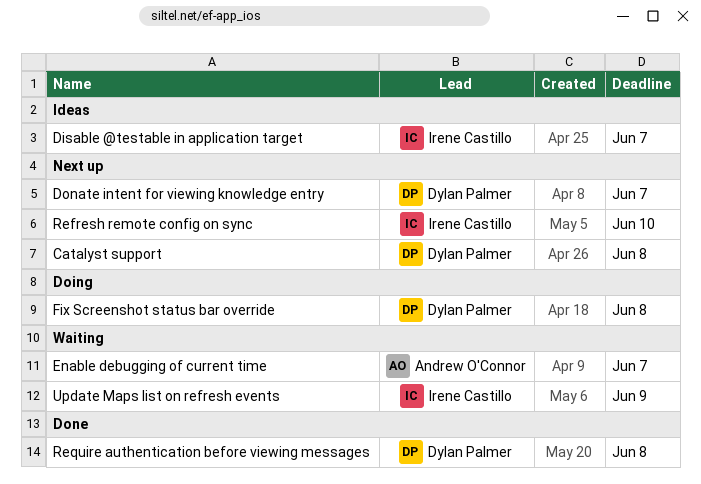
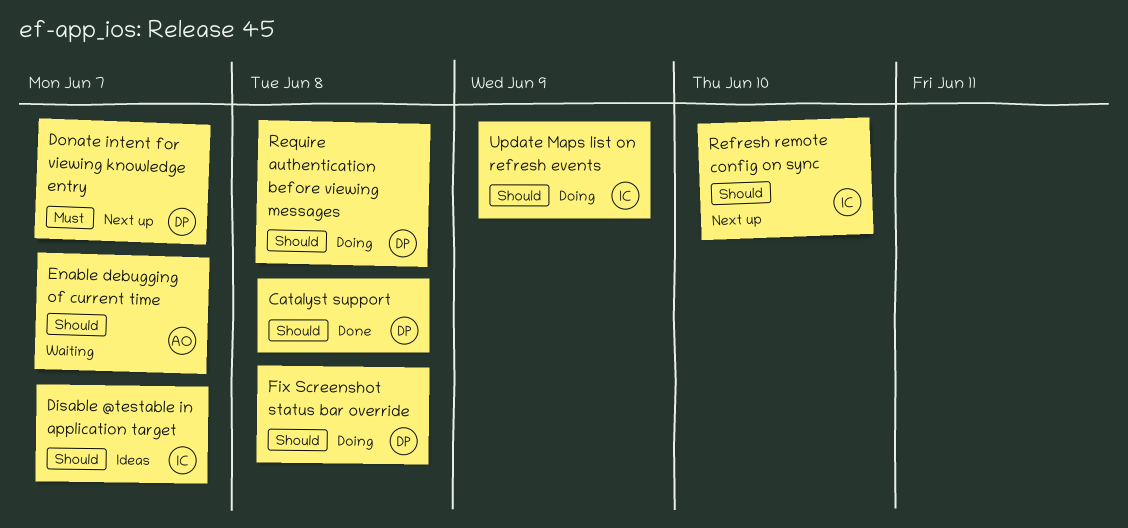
Catalyst support, status: Next up -> Done
Require authentication before viewing messages, status: Done -> Doing
Update Maps list on refresh events, status: Waiting -> Doing

